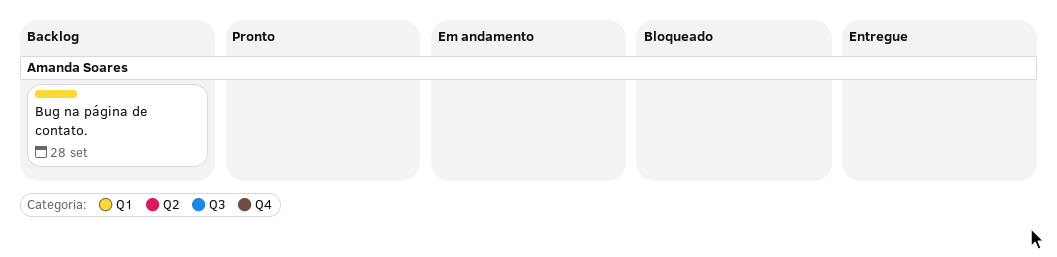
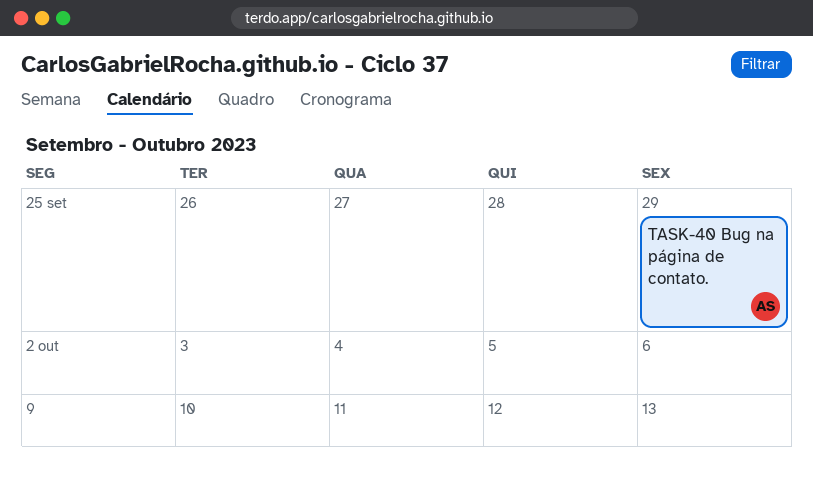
Bug na página de contato., due: Sep 28 -> Sep 29

